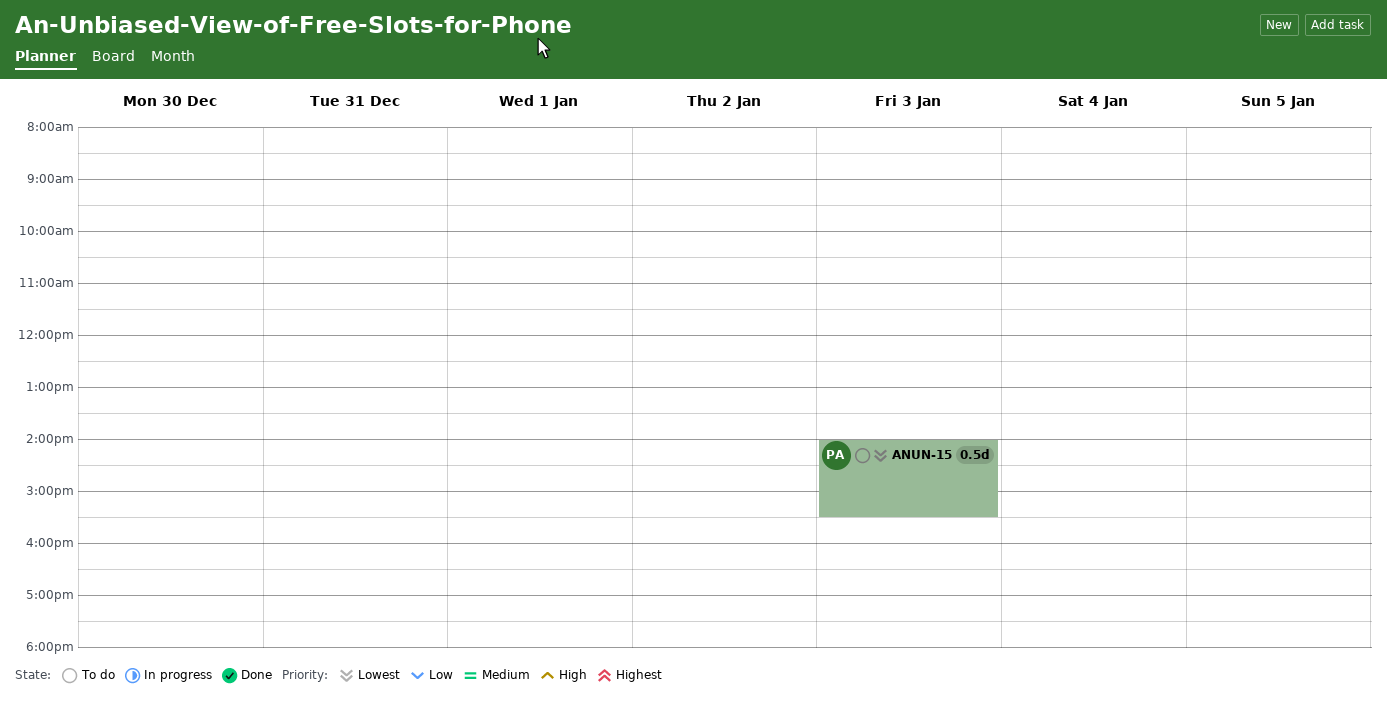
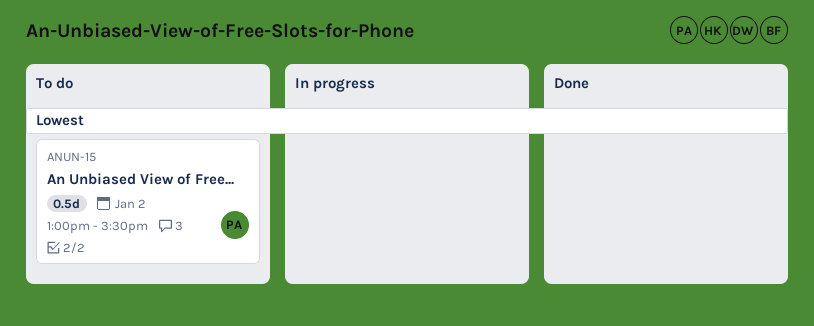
ANUN-15, day: Jan 3 -> Jan 2
ANUN-15, begins: 14:00 -> 13:00

